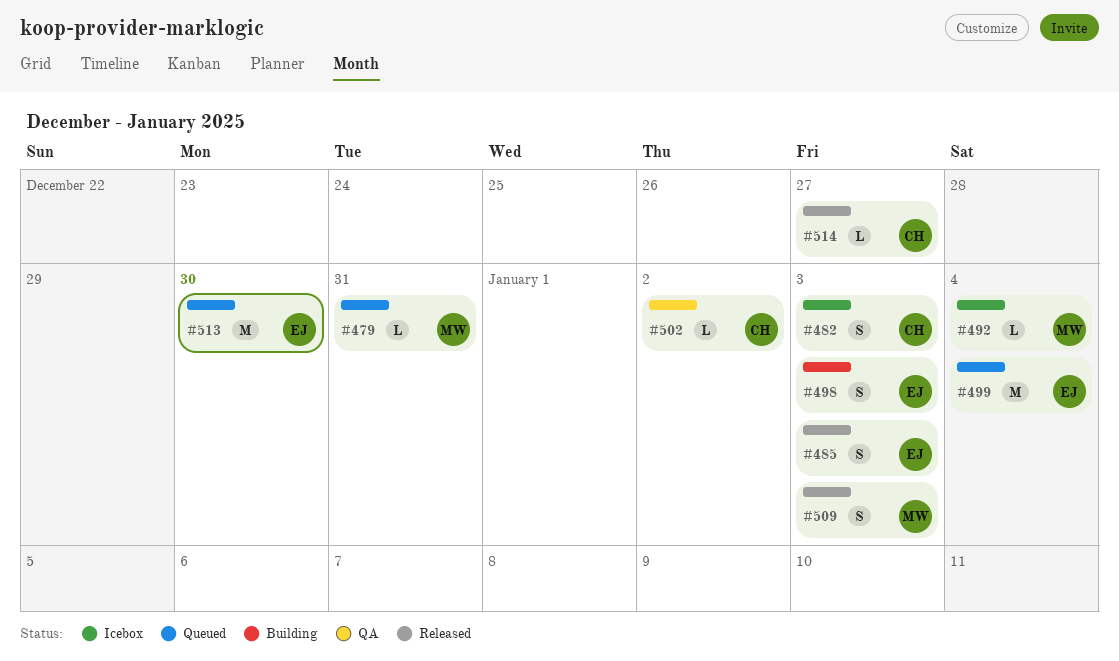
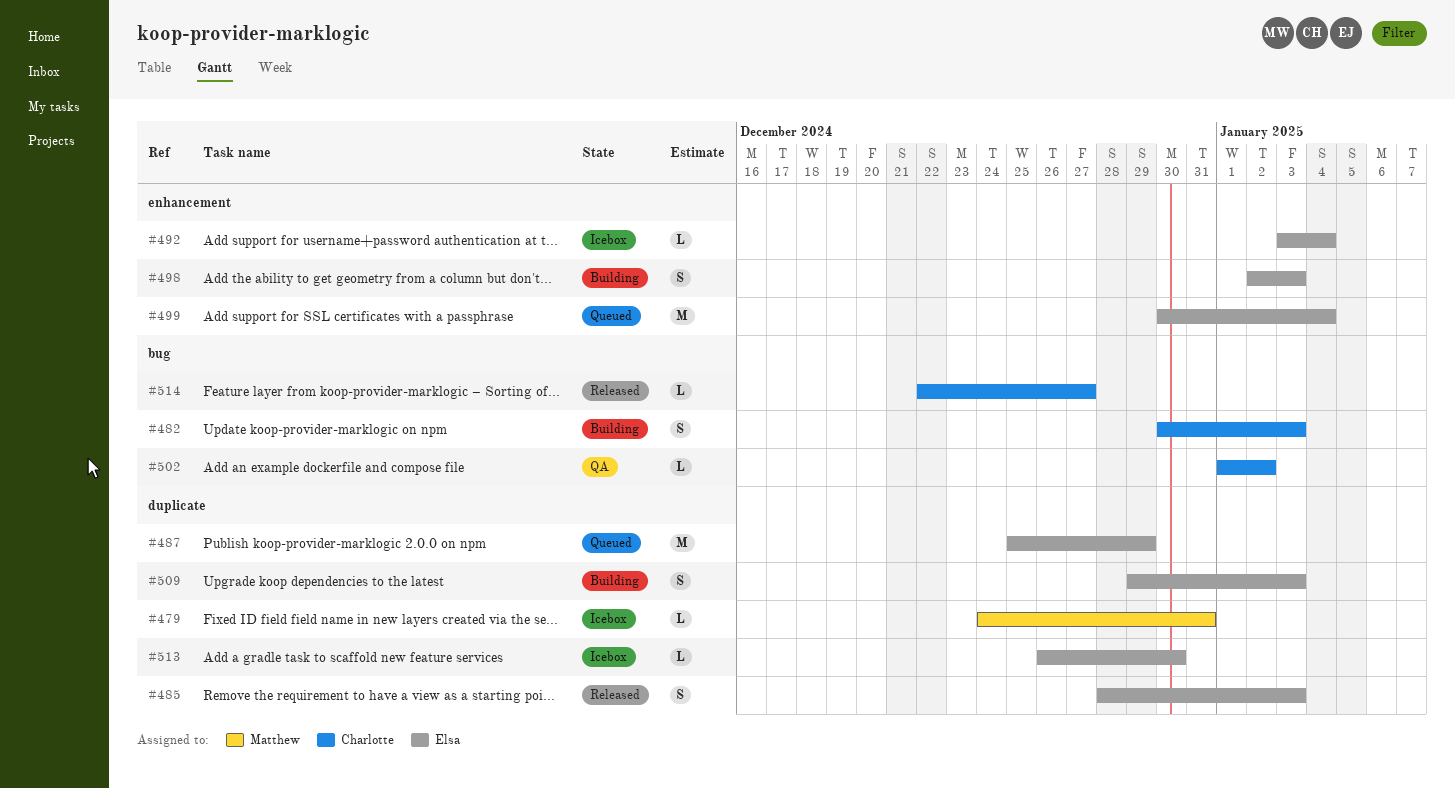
#479, status: Queued -> Icebox
#482, status: Icebox -> Building
#487: none -> present
#492, owner: Matthew -> Elsa
#509, status: Released -> Building
#509, owner: Matthew -> Elsa
#513, status: Queued -> Icebox
#513, estimate: M -> L

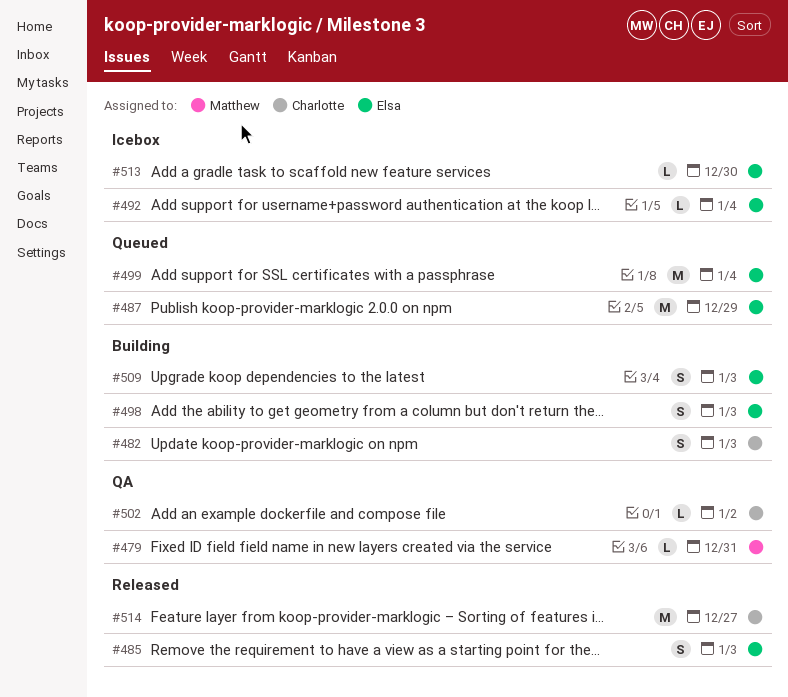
#479, status: Icebox -> QA
#514, estimate: L -> M

